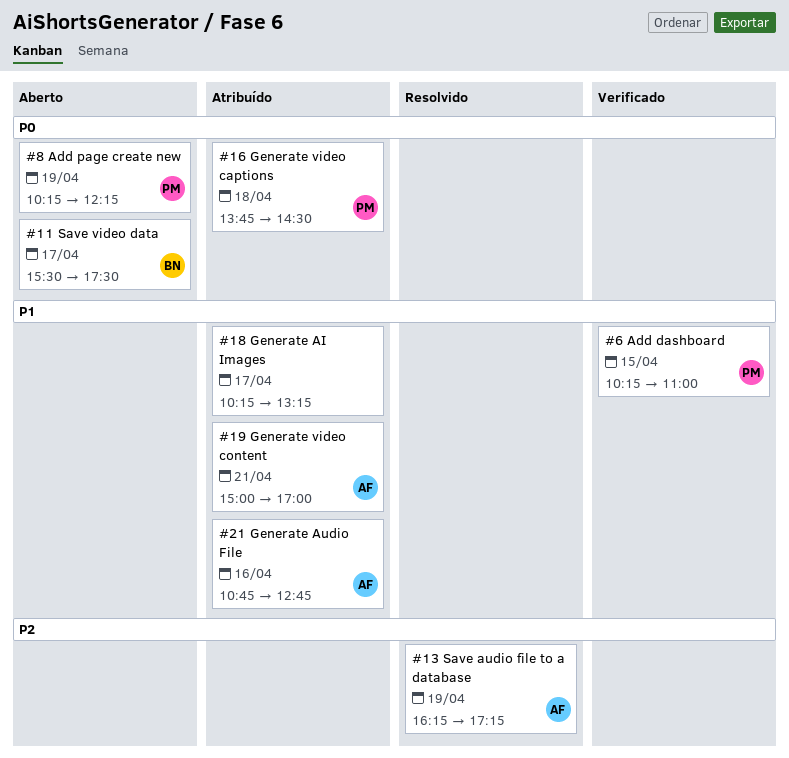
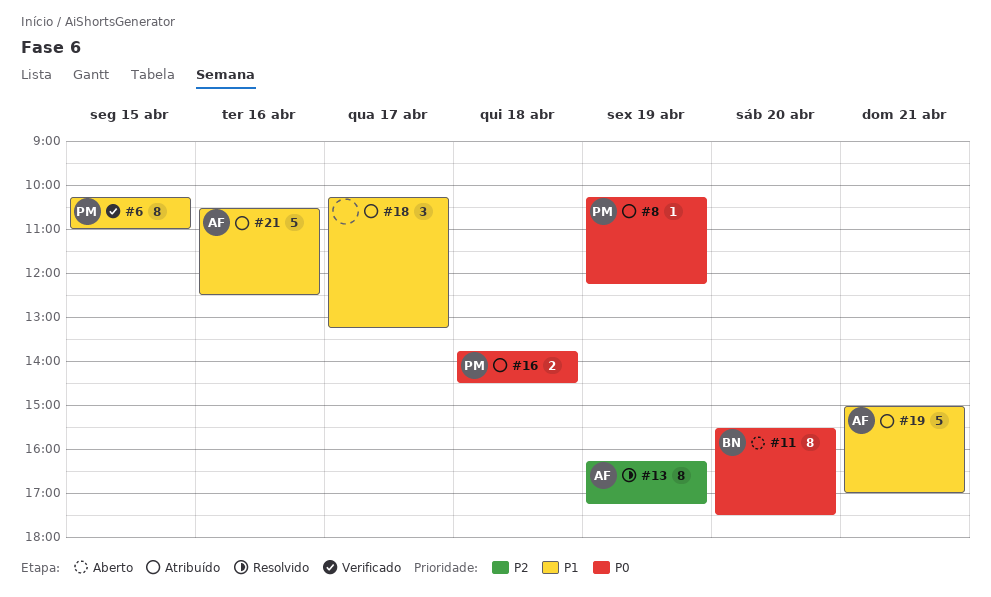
#8, status: Aberto -> Atribuído
#11, day: Apr 17 -> Apr 20
#21, begins: 10:45 -> 10:30
#21, ends: 12:45 -> 12:30

